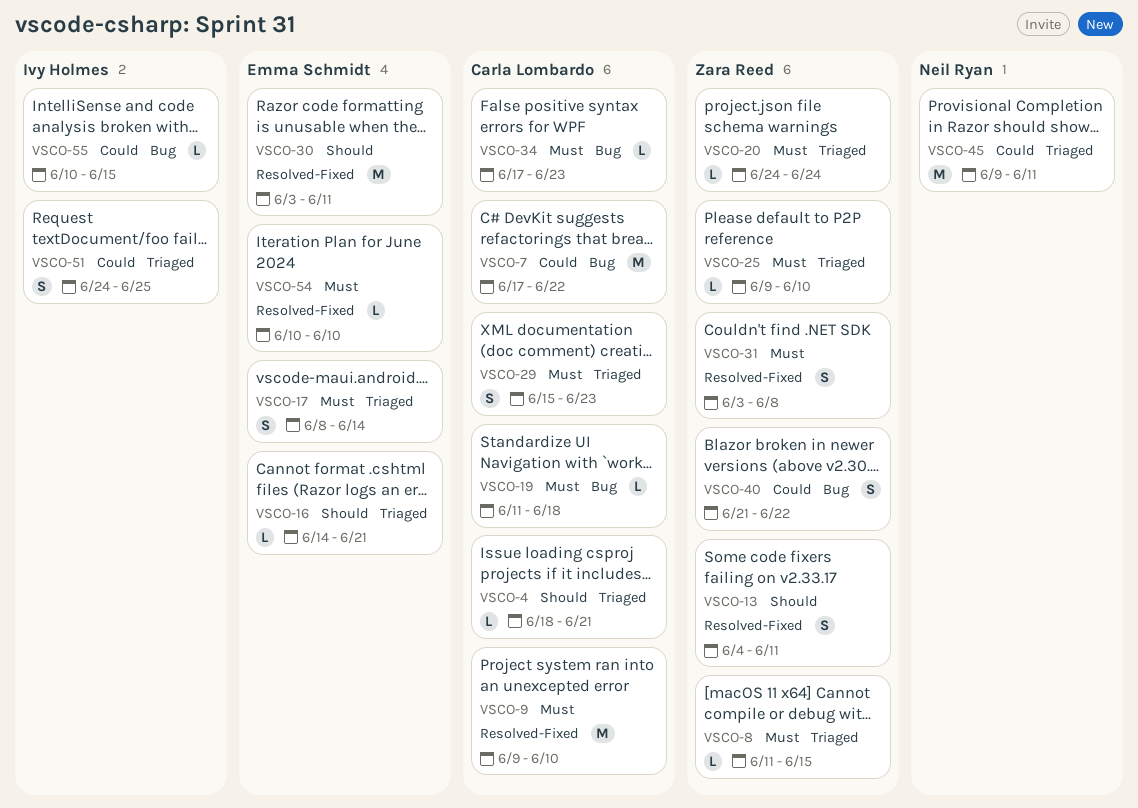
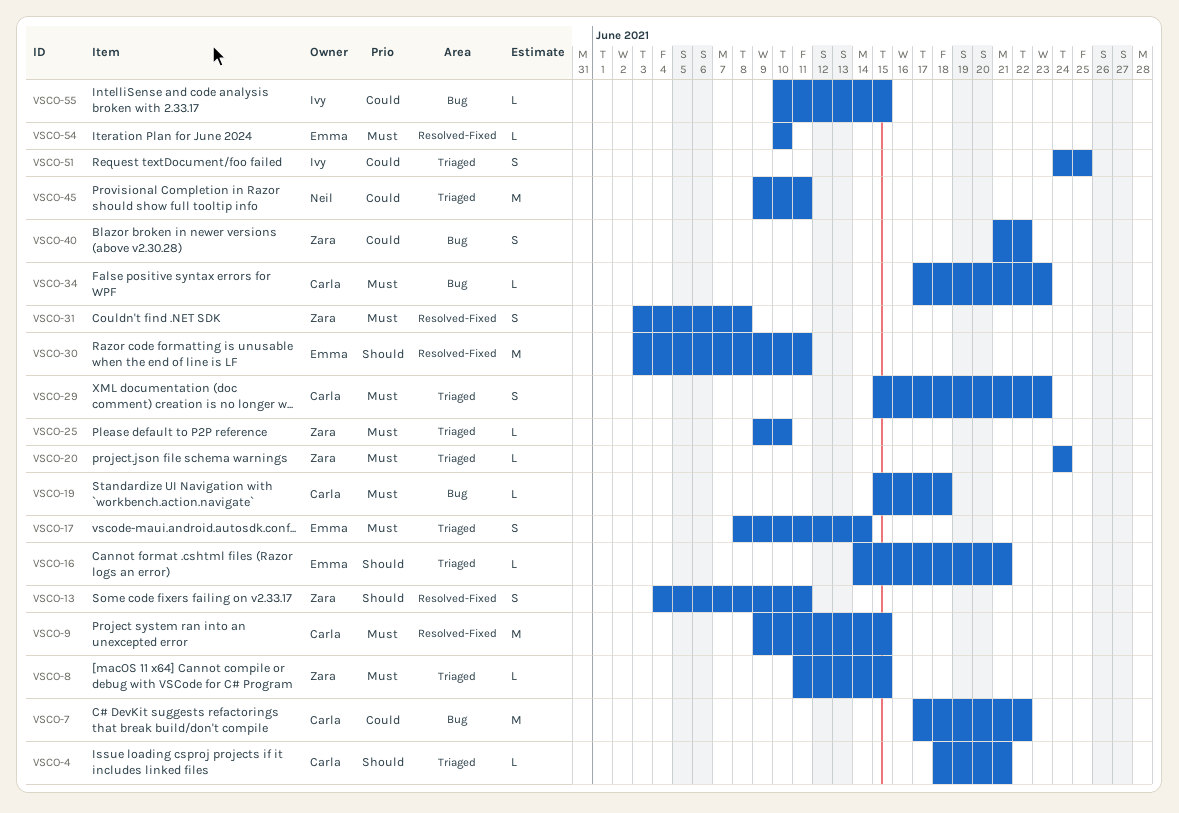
VSCO-9, due: Jun 10 -> Jun 15
VSCO-19, start: Jun 11 -> Jun 15

